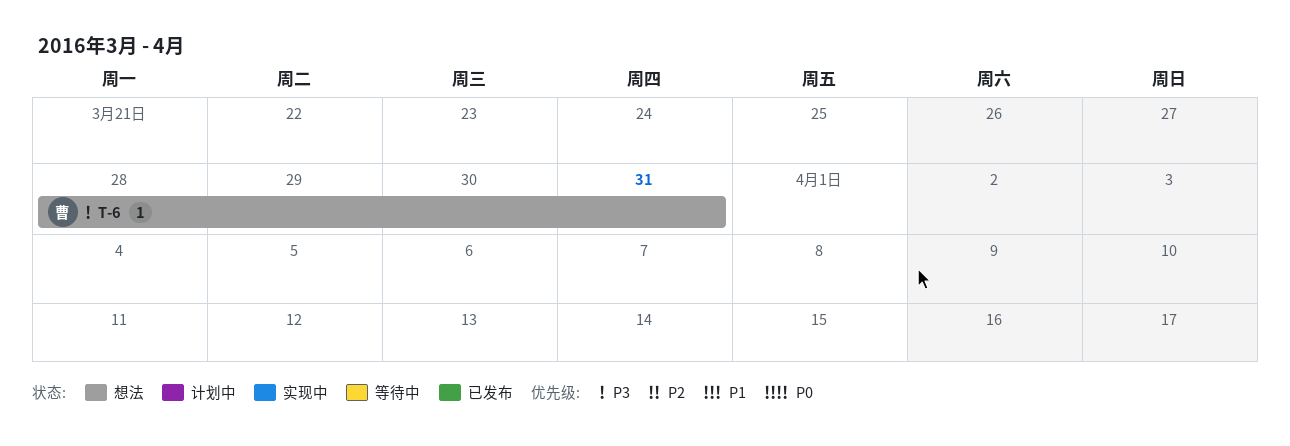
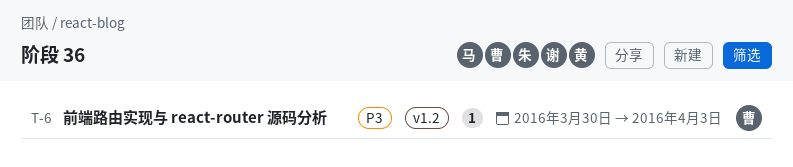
T-6, start: Mar 28 -> Mar 30
T-6, due: Mar 31 -> Apr 3

